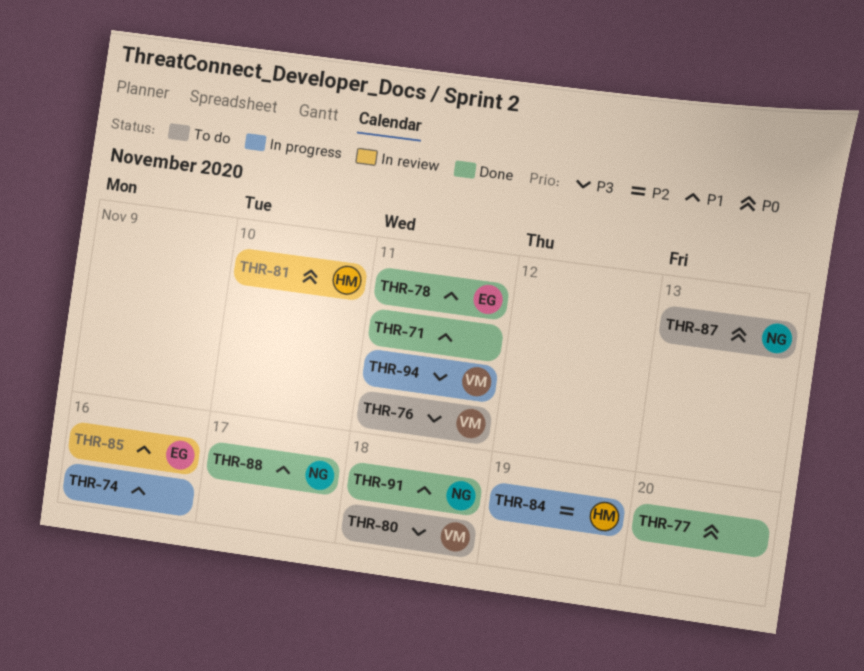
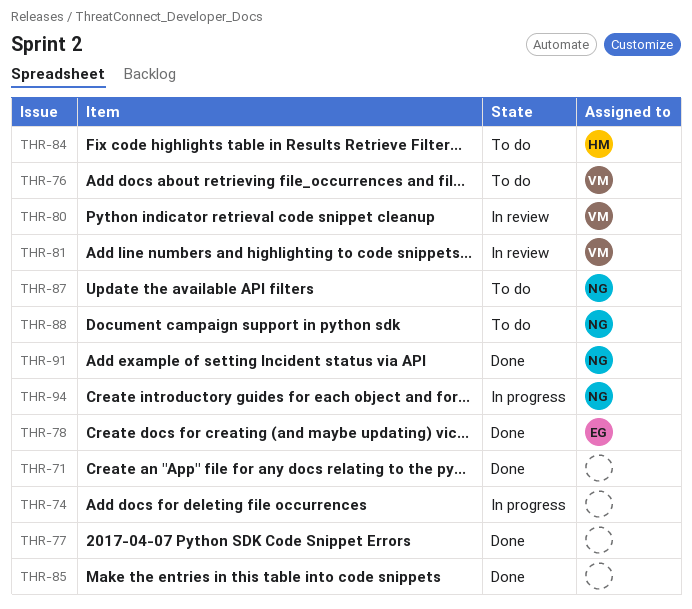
THR-80, status: To do -> In review
THR-81, owner: HM -> VM
THR-84, status: In progress -> To do
THR-85, status: In review -> Done
THR-85, owner: EG -> none
THR-88, status: Done -> To do
THR-94, owner: VM -> NG

